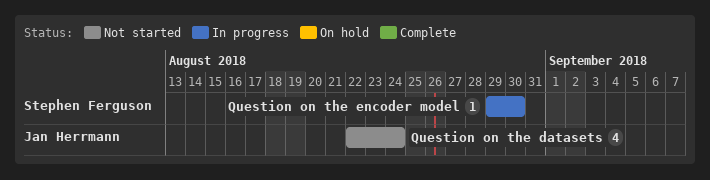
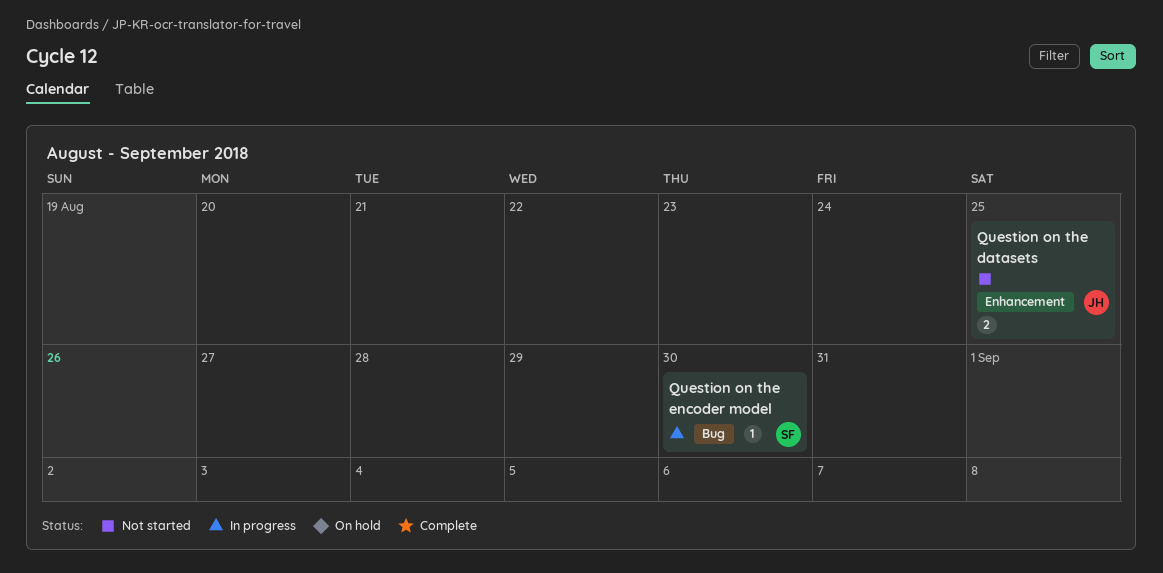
Question on the datasets, estimate: 4 -> 2
Question on the datasets, due: Aug 24 -> Aug 25

